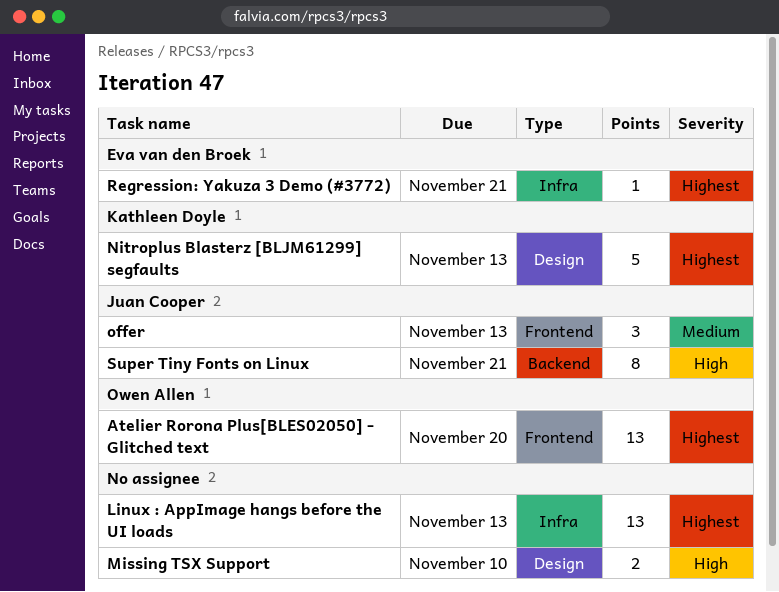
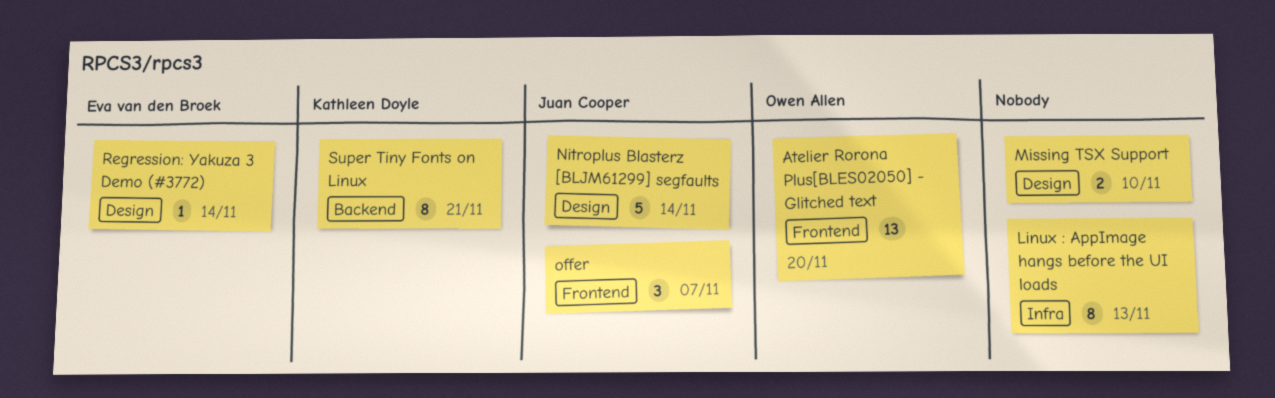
Linux : AppImage hangs before the UI loads, estimate: 13 -> 8
Nitroplus Blasterz [BLJM61299] segfaults, owner: Kathleen Doyle -> Juan Cooper
Nitroplus Blasterz [BLJM61299] segfaults, due: Nov 13 -> Nov 14
offer, due: Nov 13 -> Nov 7
Regression: Yakuza 3 Demo (#3772), label: Infra -> Design
Regression: Yakuza 3 Demo (#3772), due: Nov 21 -> Nov 14
Super Tiny Fonts on Linux, owner: Juan Cooper -> Kathleen Doyle

